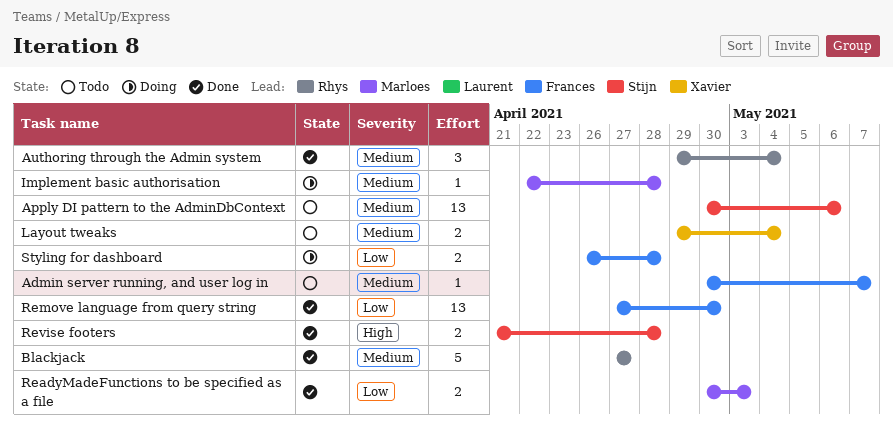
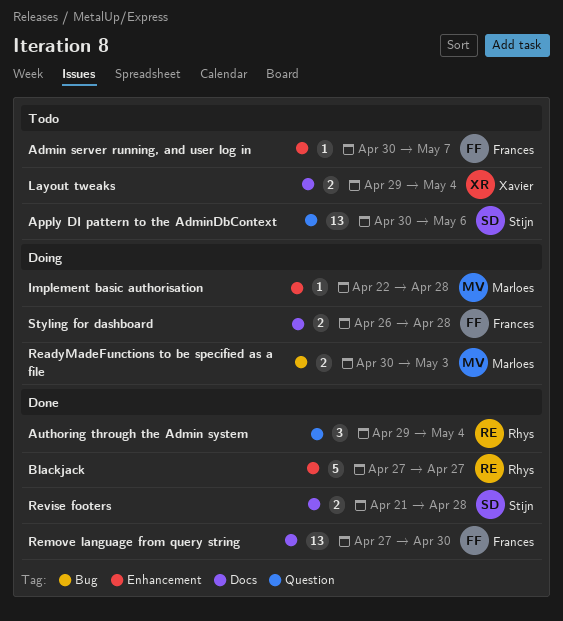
ReadyMadeFunctions to be specified as a file, status: Done -> Doing

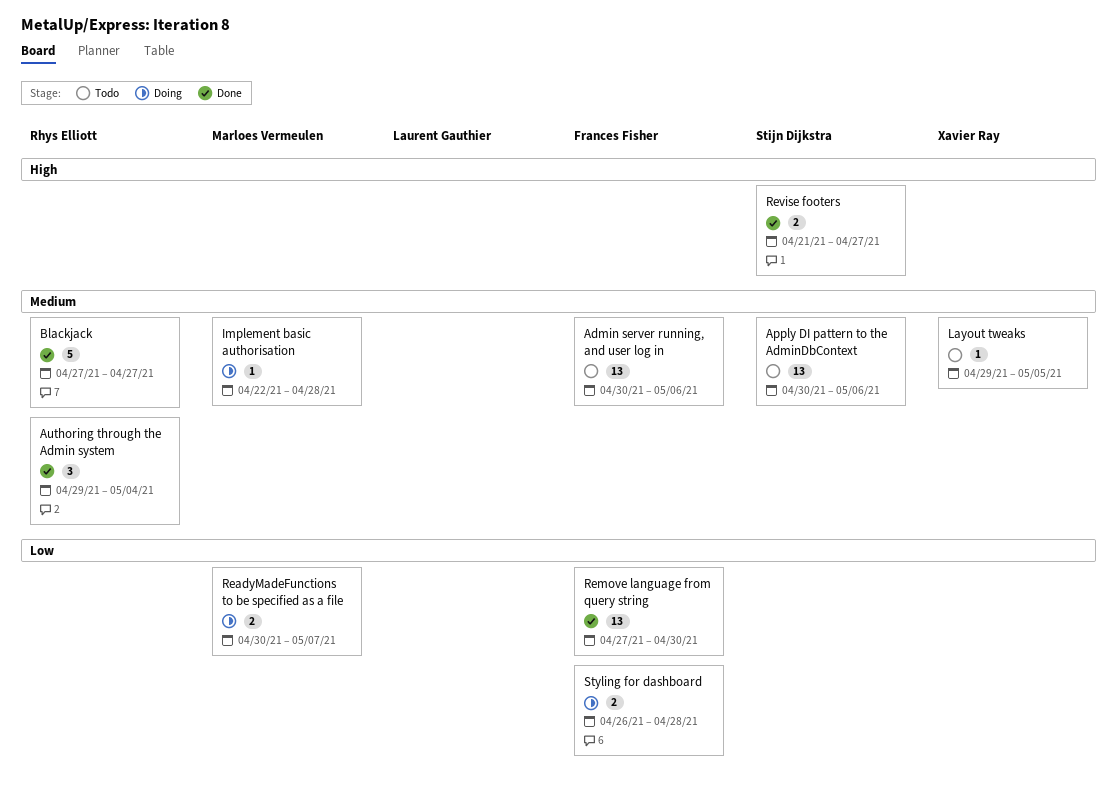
Admin server running, and user log in, estimate: 1 -> 13
Admin server running, and user log in, due: May 7 -> May 6
Layout tweaks, estimate: 2 -> 1
Layout tweaks, due: May 4 -> May 5
ReadyMadeFunctions to be specified as a file, due: May 3 -> May 7
Revise footers, due: Apr 28 -> Apr 27

